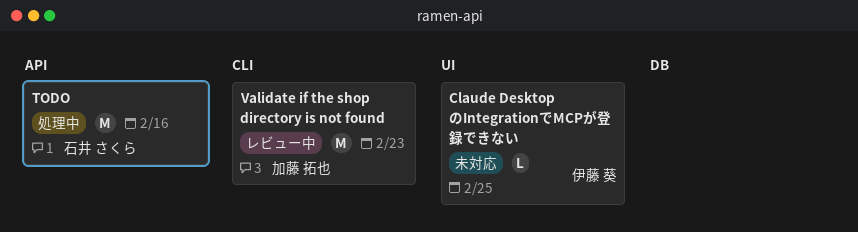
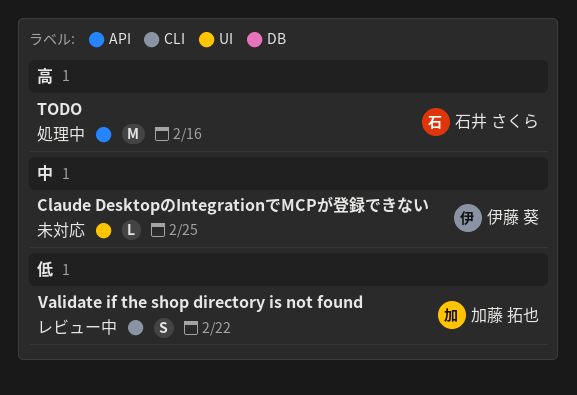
Validate if the shop directory is not found, estimate: M -> S
Validate if the shop directory is not found, due: Feb 23 -> Feb 22

